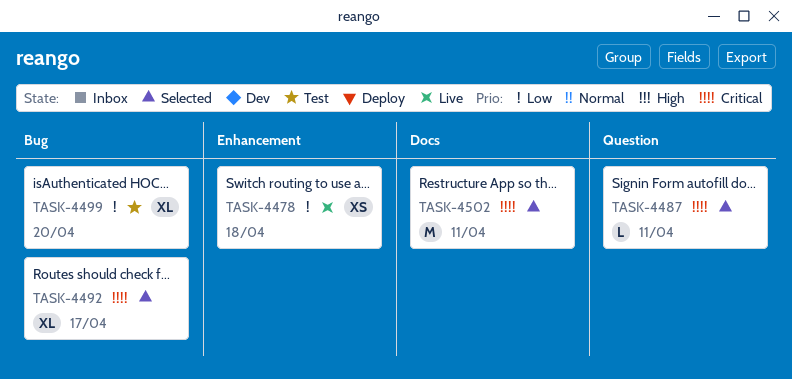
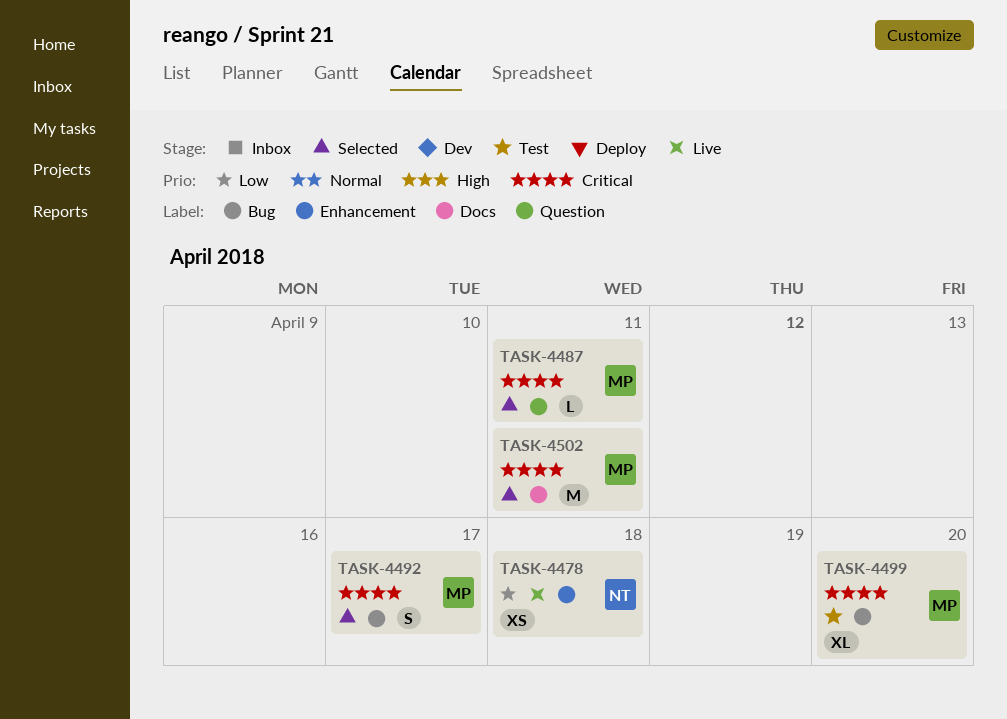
TASK-4492, estimate: XL -> S
TASK-4499, priority: Low -> Critical

